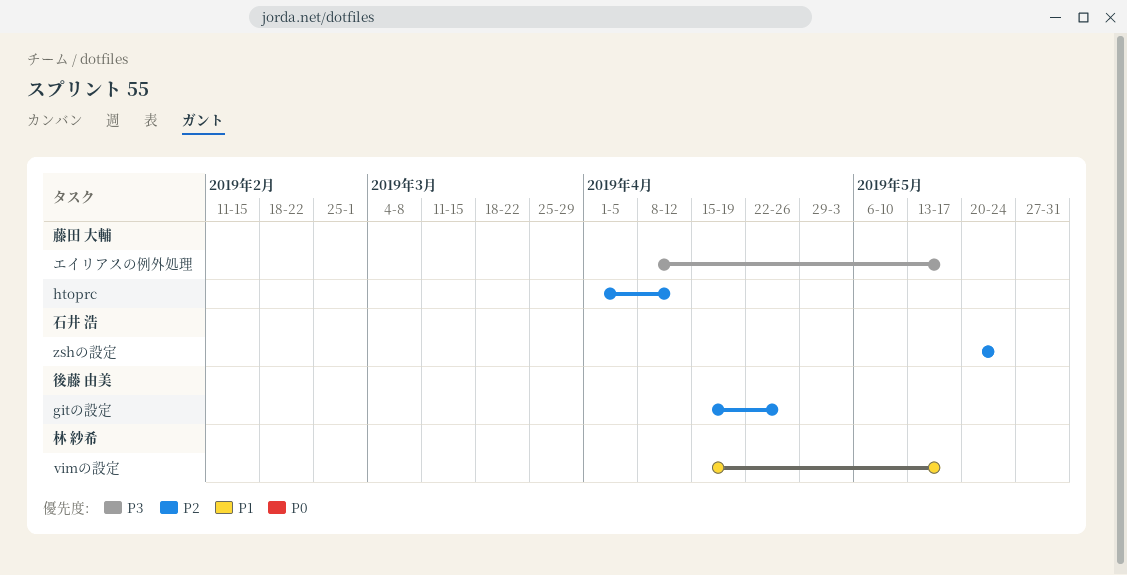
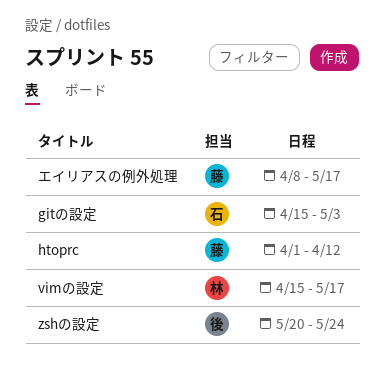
gitの設定, owner: 後藤 由美 -> 石井 浩
gitの設定, due: Apr 26 -> May 3
zshの設定, owner: 石井 浩 -> 後藤 由美

